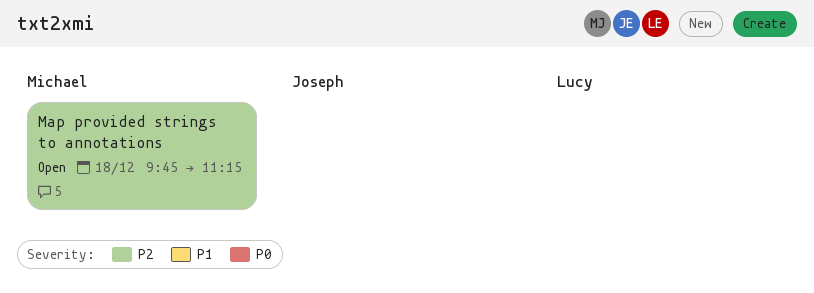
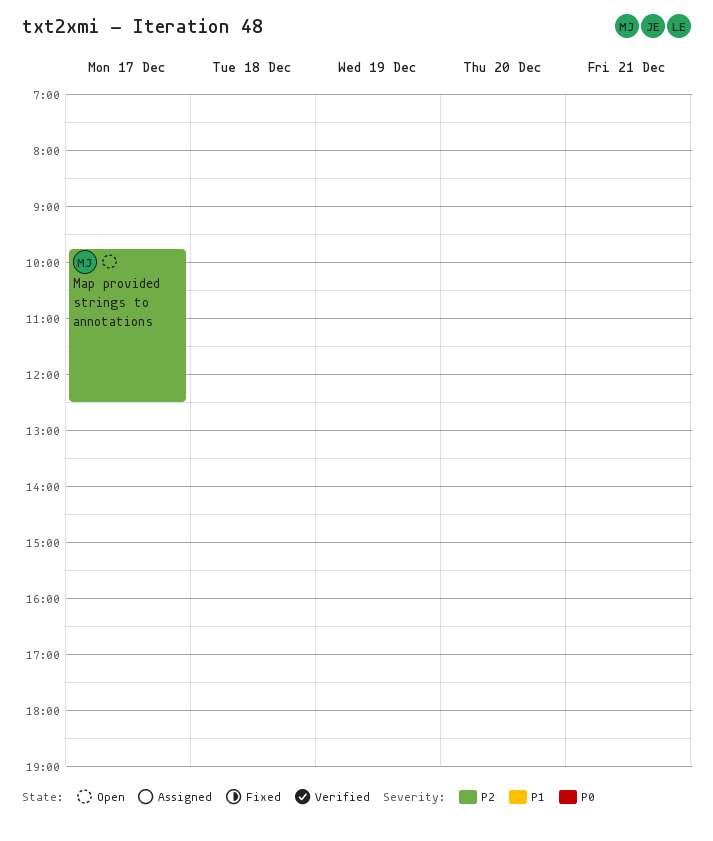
Map provided strings to annotations, day: Dec 18 -> Dec 17
Map provided strings to annotations, ends: 11:15 -> 12:30

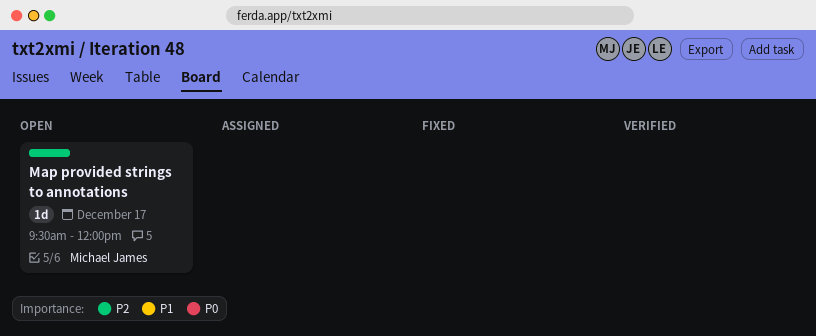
Map provided strings to annotations, begins: 09:45 -> 09:30
Map provided strings to annotations, ends: 12:30 -> 12:00

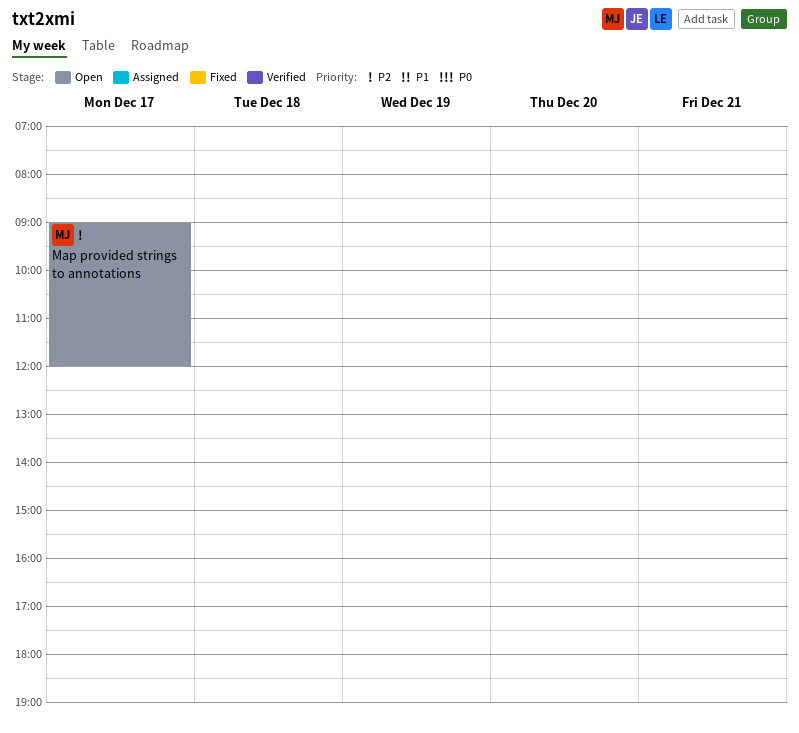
Map provided strings to annotations, begins: 09:30 -> 09:00

